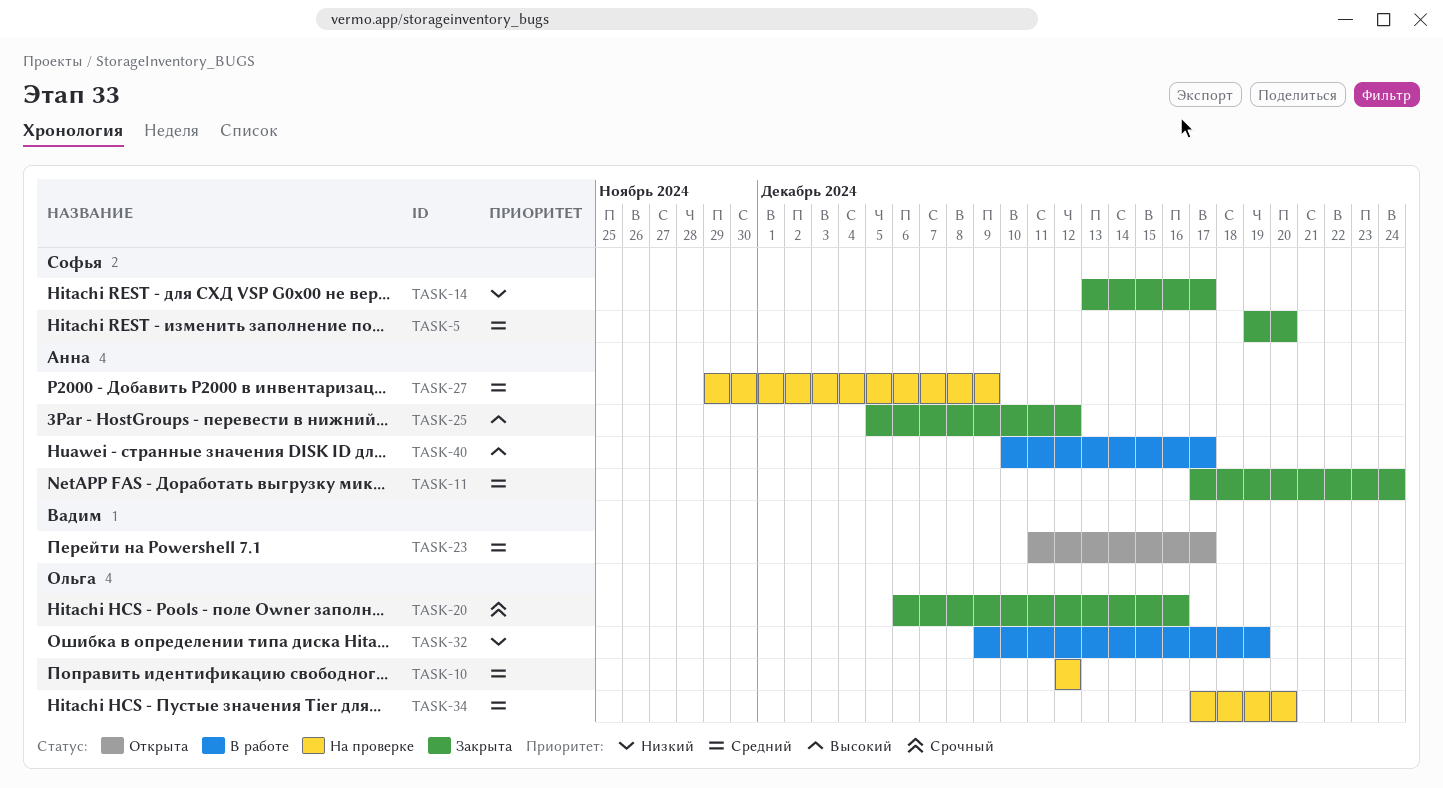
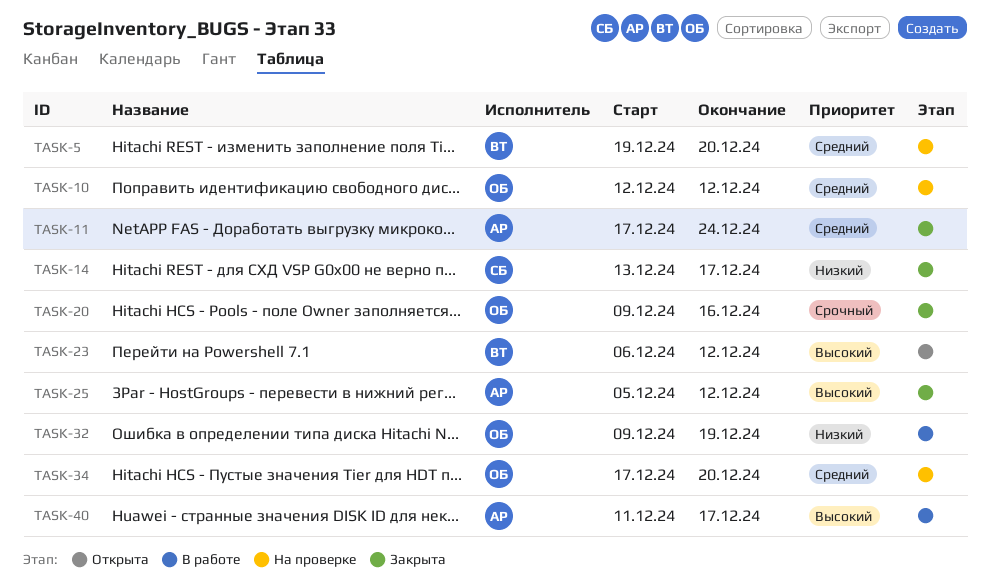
TASK-5, status: Закрыта -> На проверке
TASK-5, owner: Софья -> Вадим
TASK-20, start: Dec 6 -> Dec 9
TASK-23, priority: Средний -> Высокий
TASK-23, start: Dec 11 -> Dec 6
TASK-23, due: Dec 17 -> Dec 12
TASK-27: present -> none
TASK-40, start: Dec 10 -> Dec 11

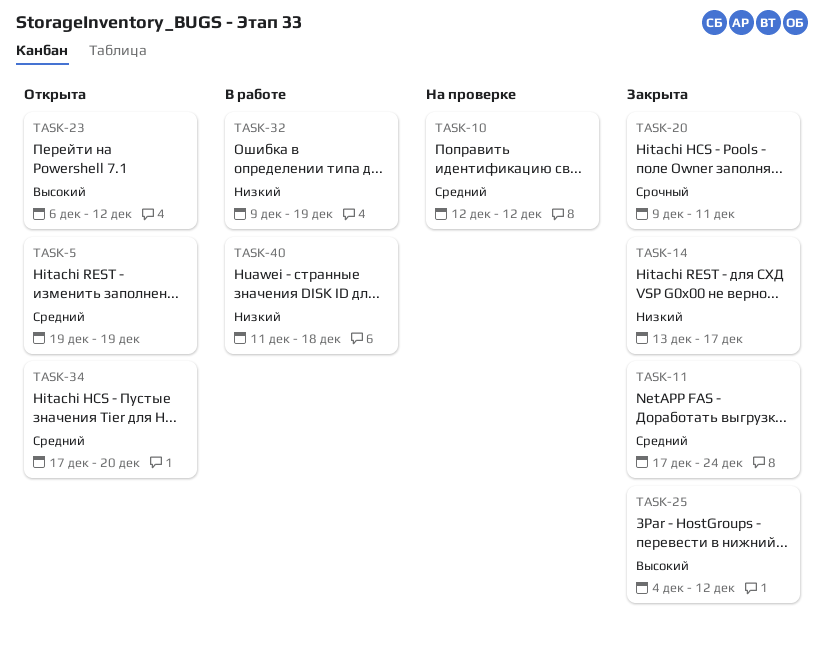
TASK-5, status: На проверке -> Открыта
TASK-5, due: Dec 20 -> Dec 19
TASK-20, due: Dec 16 -> Dec 11
TASK-25, start: Dec 5 -> Dec 4
TASK-34, status: На проверке -> Открыта
TASK-40, priority: Высокий -> Низкий
TASK-40, due: Dec 17 -> Dec 18

